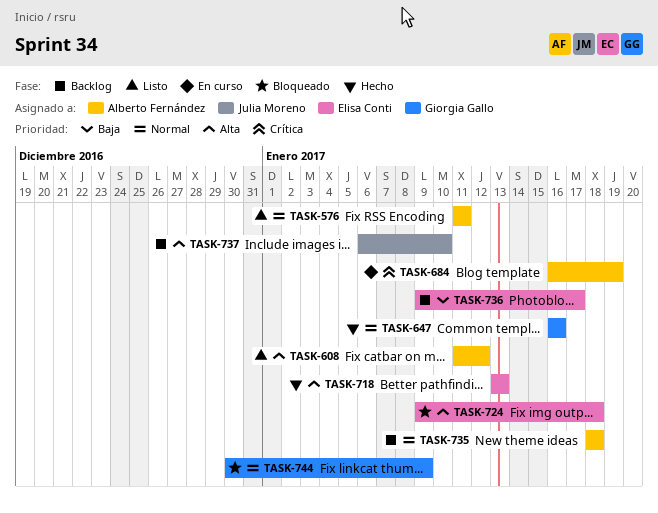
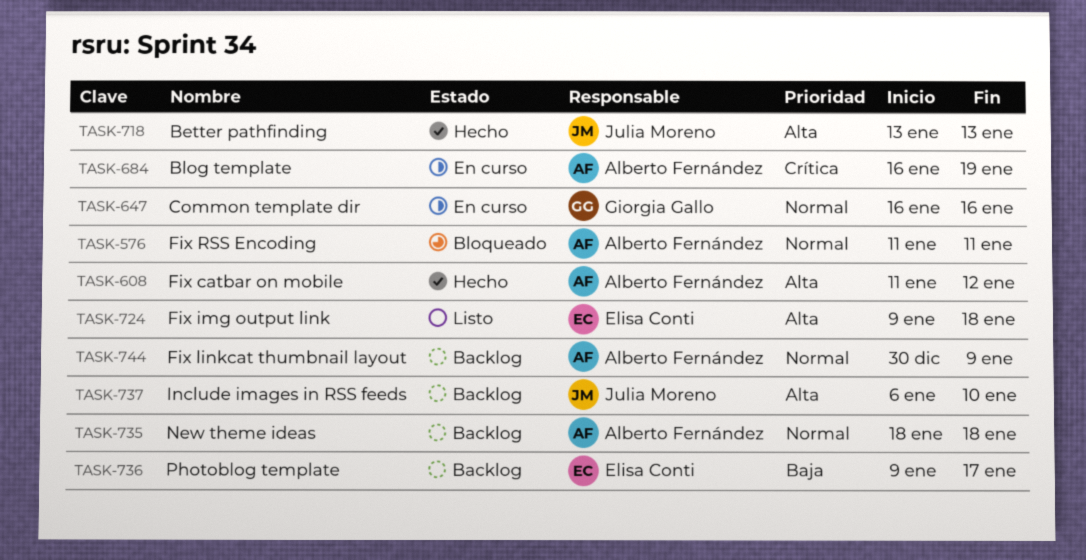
TASK-576, status: Listo -> Bloqueado
TASK-608, status: Listo -> Hecho
TASK-647, status: Hecho -> En curso
TASK-718, owner: Elisa Conti -> Julia Moreno
TASK-724, status: Bloqueado -> Listo
TASK-744, status: Bloqueado -> Backlog
TASK-744, owner: Giorgia Gallo -> Alberto Fernández

